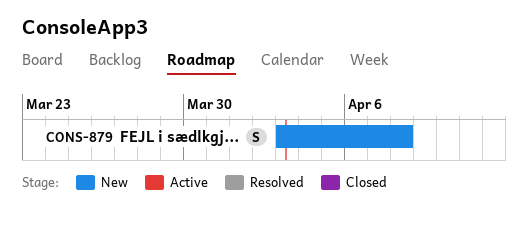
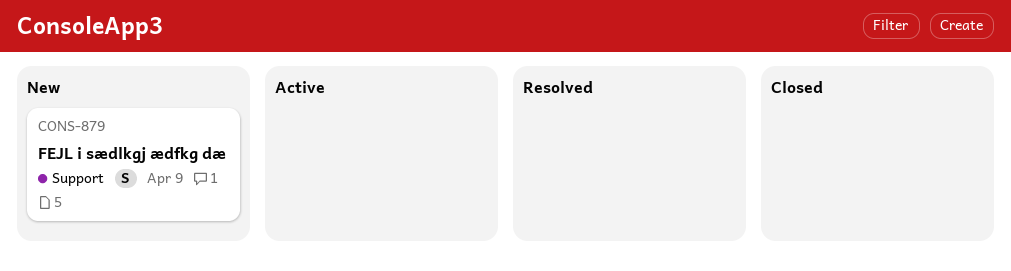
CONS-879, due: Apr 8 -> Apr 9

